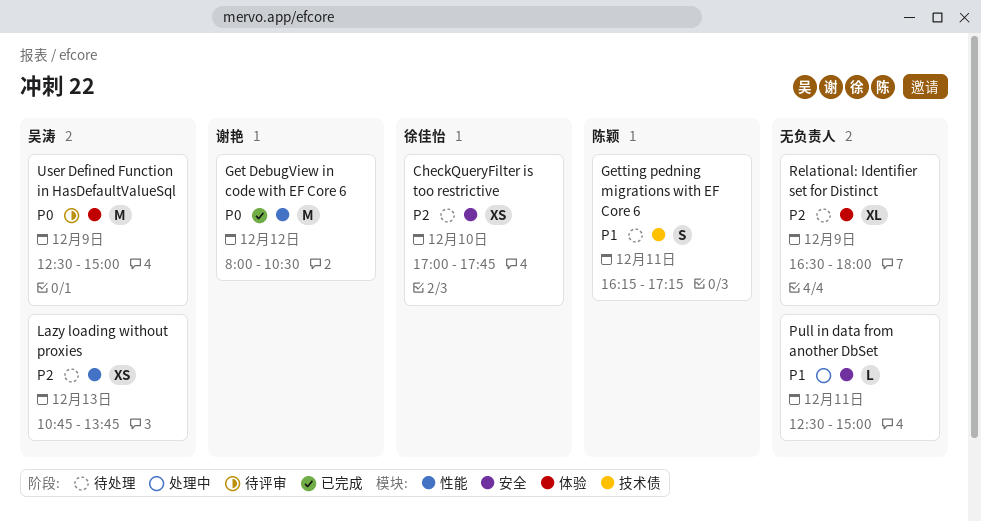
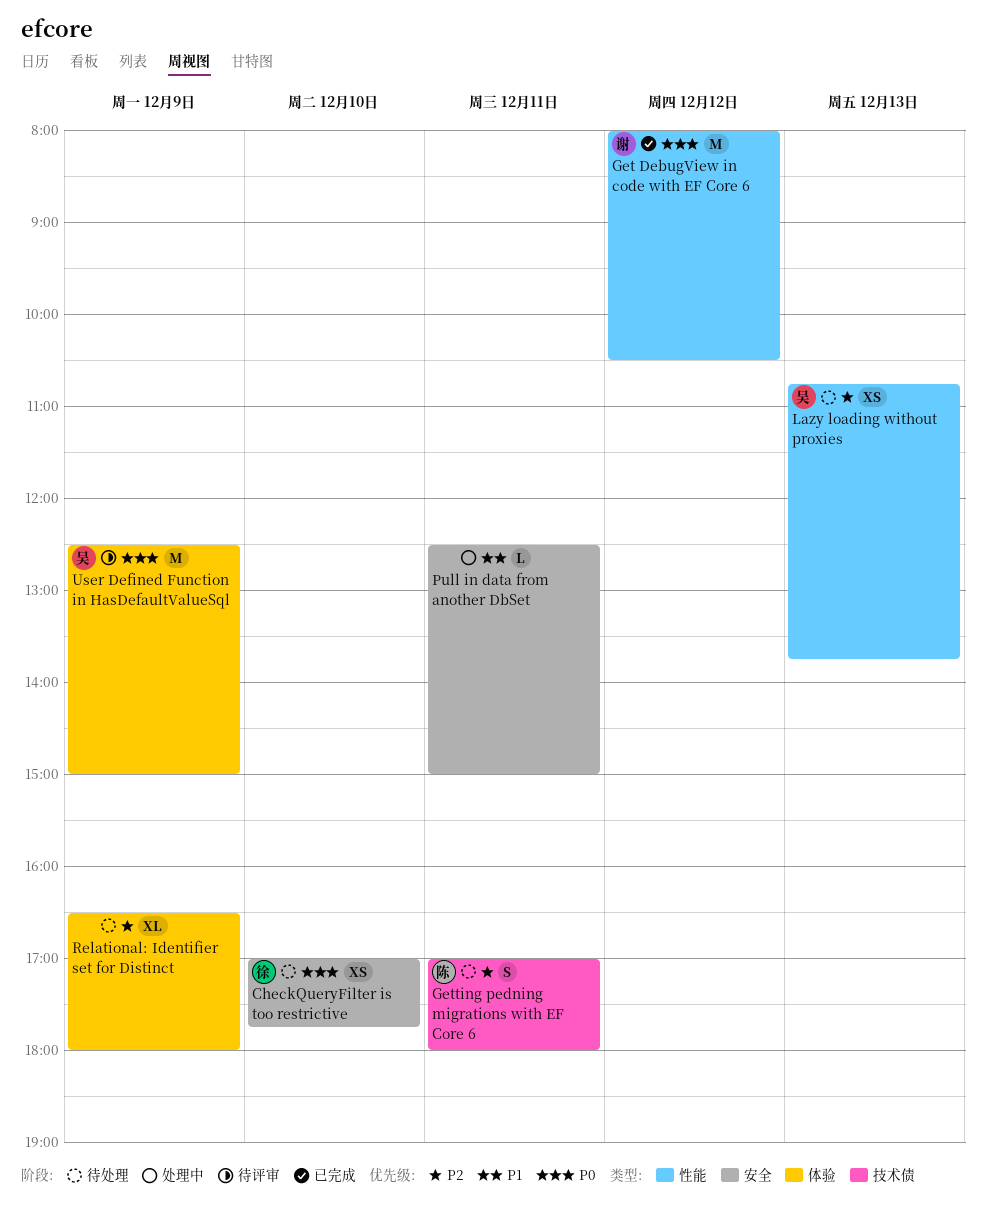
CheckQueryFilter is too restrictive, priority: P2 -> P0
Getting pedning migrations with EF Core 6, priority: P1 -> P2
Getting pedning migrations with EF Core 6, begins: 16:15 -> 17:00
Getting pedning migrations with EF Core 6, ends: 17:15 -> 18:00

